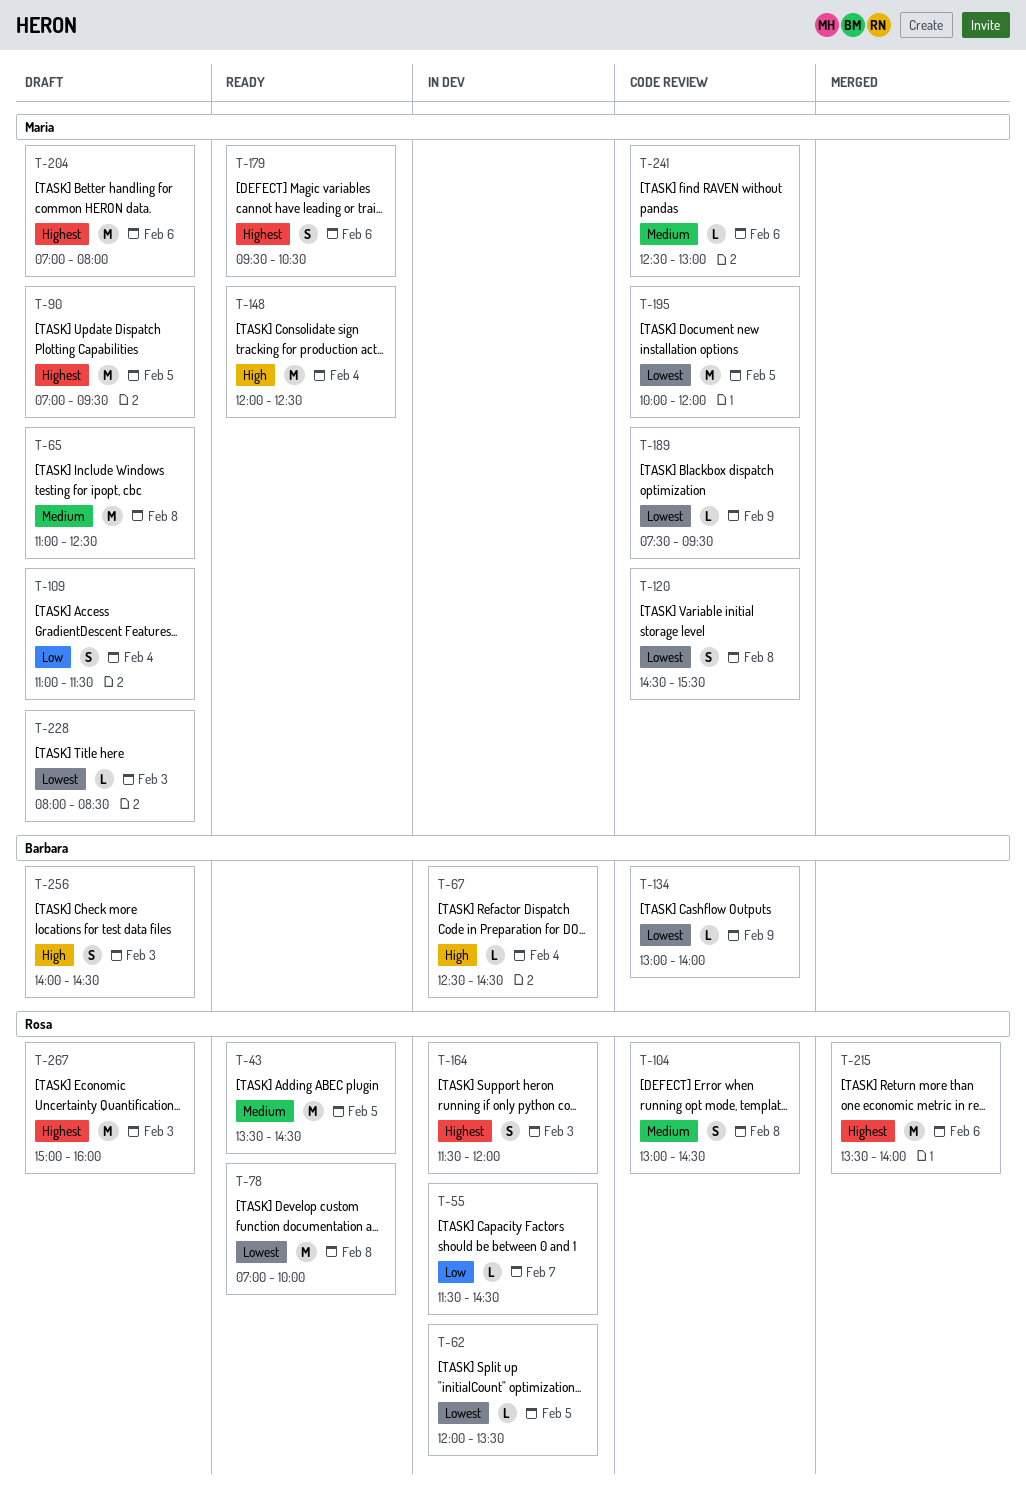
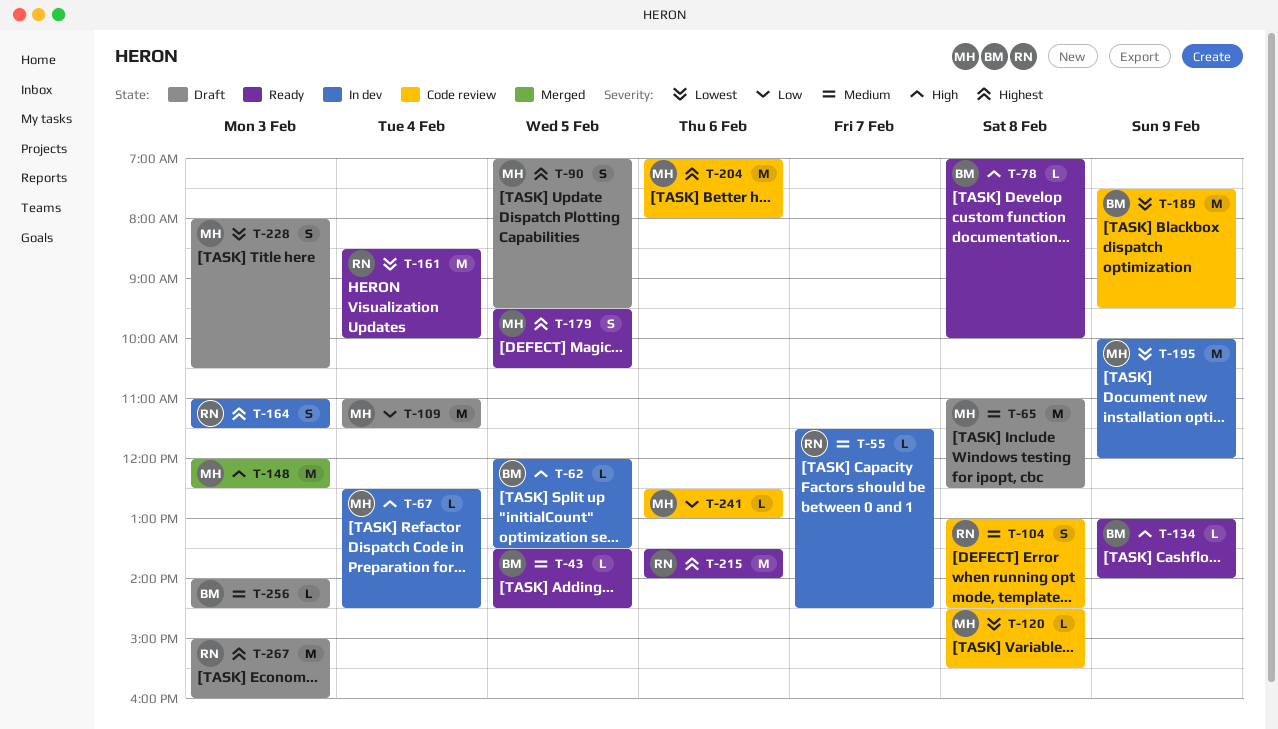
T-43, owner: Rosa -> Barbara
T-43, estimate: M -> L
T-55, priority: Low -> Medium
T-62, owner: Rosa -> Barbara
T-62, priority: Lowest -> High
T-67, owner: Barbara -> Maria
T-78, owner: Rosa -> Barbara
T-78, priority: Lowest -> High
T-78, estimate: M -> L
T-90, estimate: M -> S
T-109, estimate: S -> M
T-120, estimate: S -> L
T-134, status: Code review -> Ready
T-134, priority: Lowest -> High
T-148, status: Ready -> Merged
T-148, day: Feb 4 -> Feb 3
T-161: none -> present
T-164, begins: 11:30 -> 11:00
T-164, ends: 12:00 -> 11:30
T-179, day: Feb 6 -> Feb 5
T-189, owner: Maria -> Barbara
T-189, estimate: L -> M
T-195, status: Code review -> In dev
T-195, day: Feb 5 -> Feb 9
T-204, status: Draft -> Code review
T-215, status: Merged -> Ready
T-228, estimate: L -> S
T-228, ends: 08:30 -> 10:30
T-241, priority: Medium -> Low
T-256, priority: High -> Medium
T-256, estimate: S -> L

